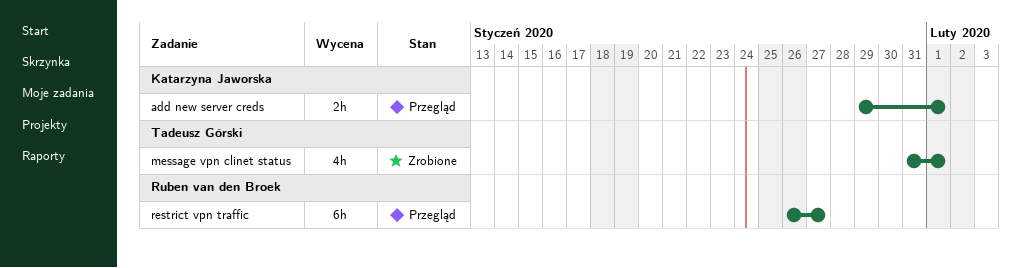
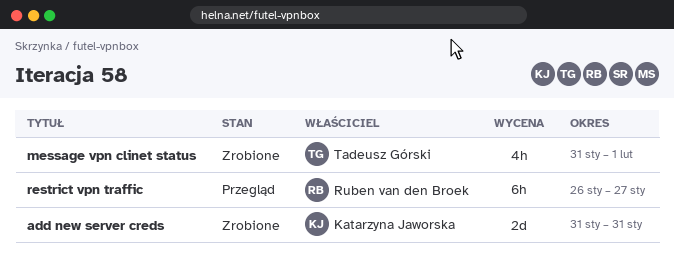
add new server creds, status: Przegląd -> Zrobione
add new server creds, estimate: 2h -> 2d
add new server creds, start: Jan 29 -> Jan 31
add new server creds, due: Feb 1 -> Jan 31

